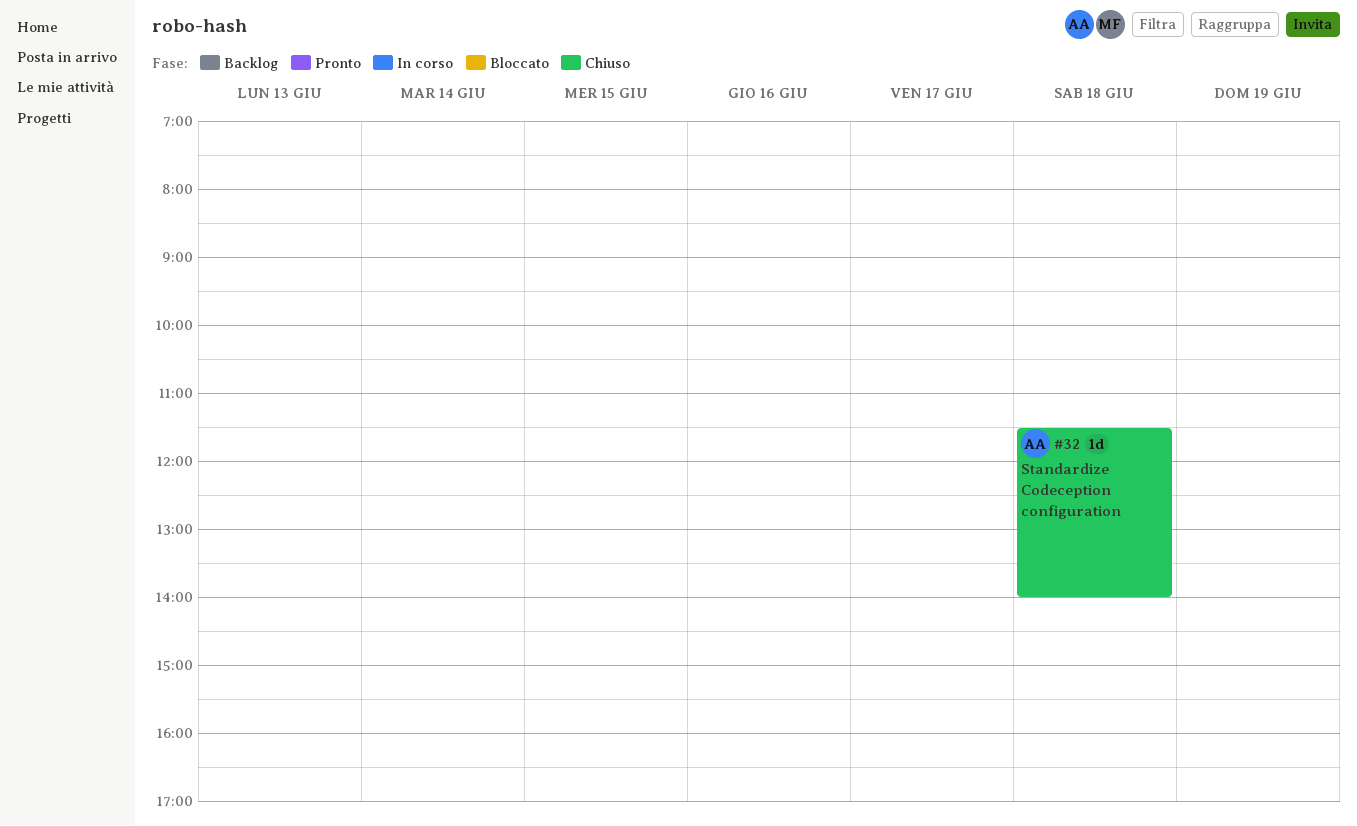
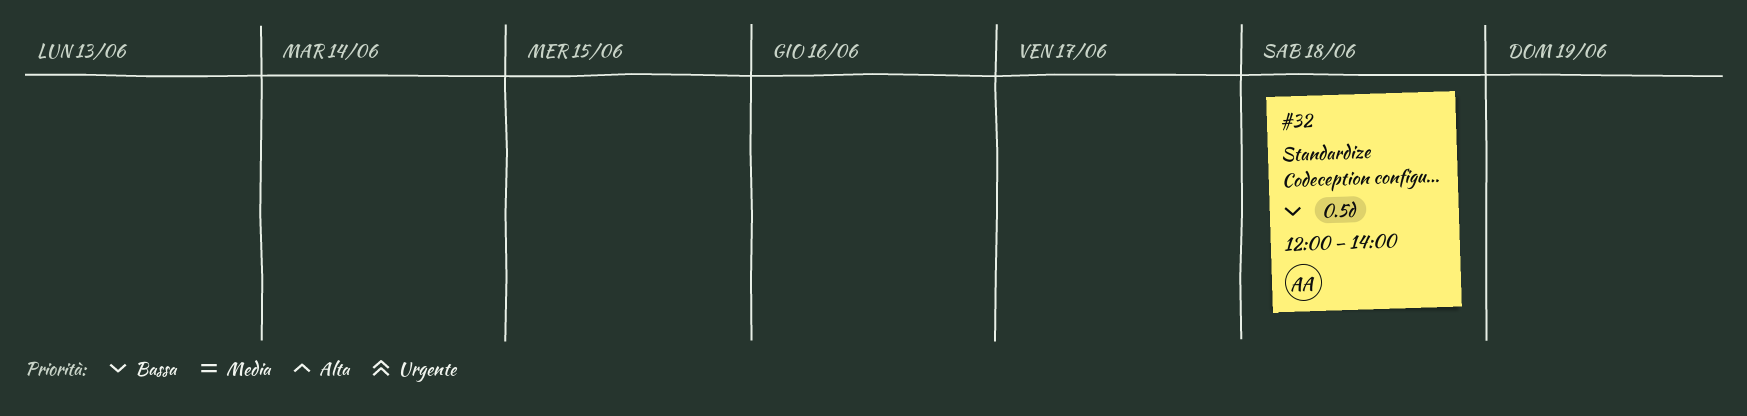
#32, estimate: 1d -> 0.5d
#32, begins: 11:30 -> 12:00

